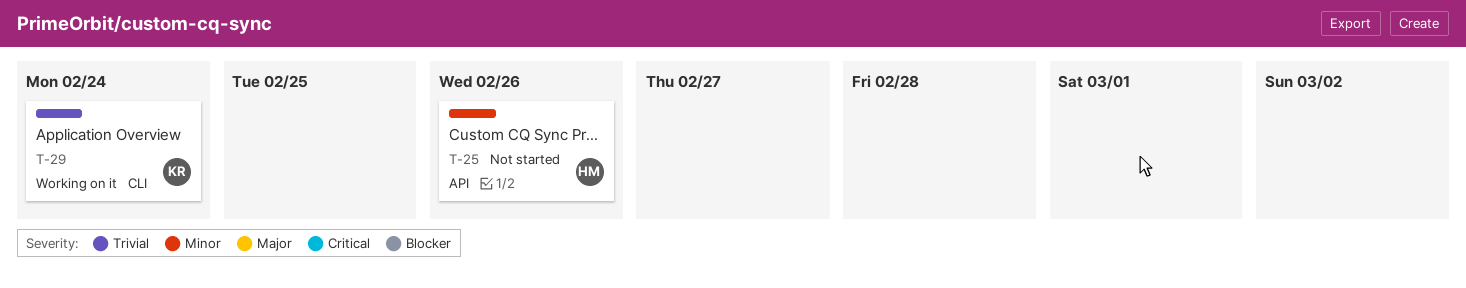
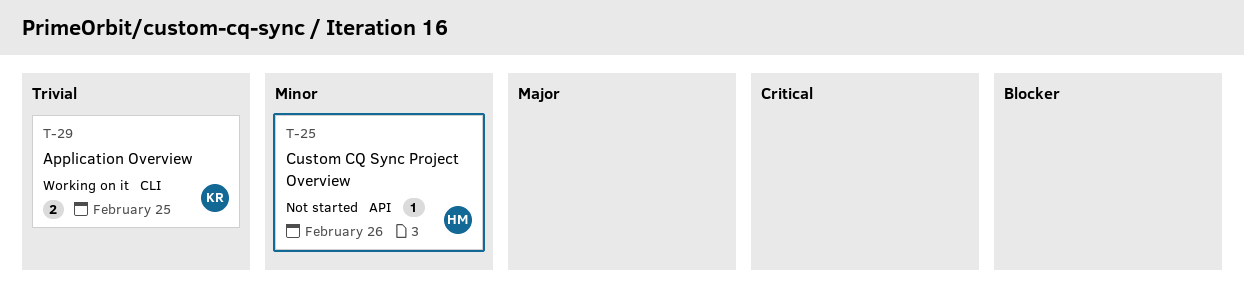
T-29, due: Feb 24 -> Feb 25

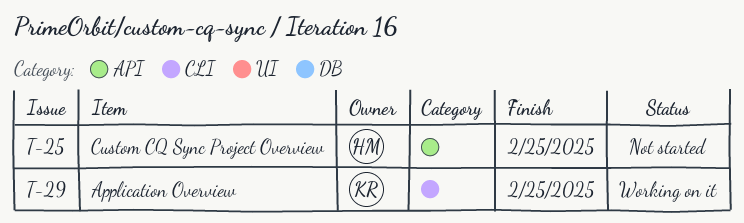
T-25, due: Feb 26 -> Feb 25

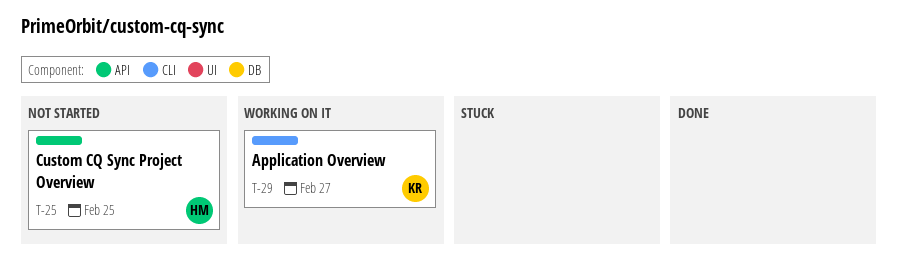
T-29, due: Feb 25 -> Feb 27

